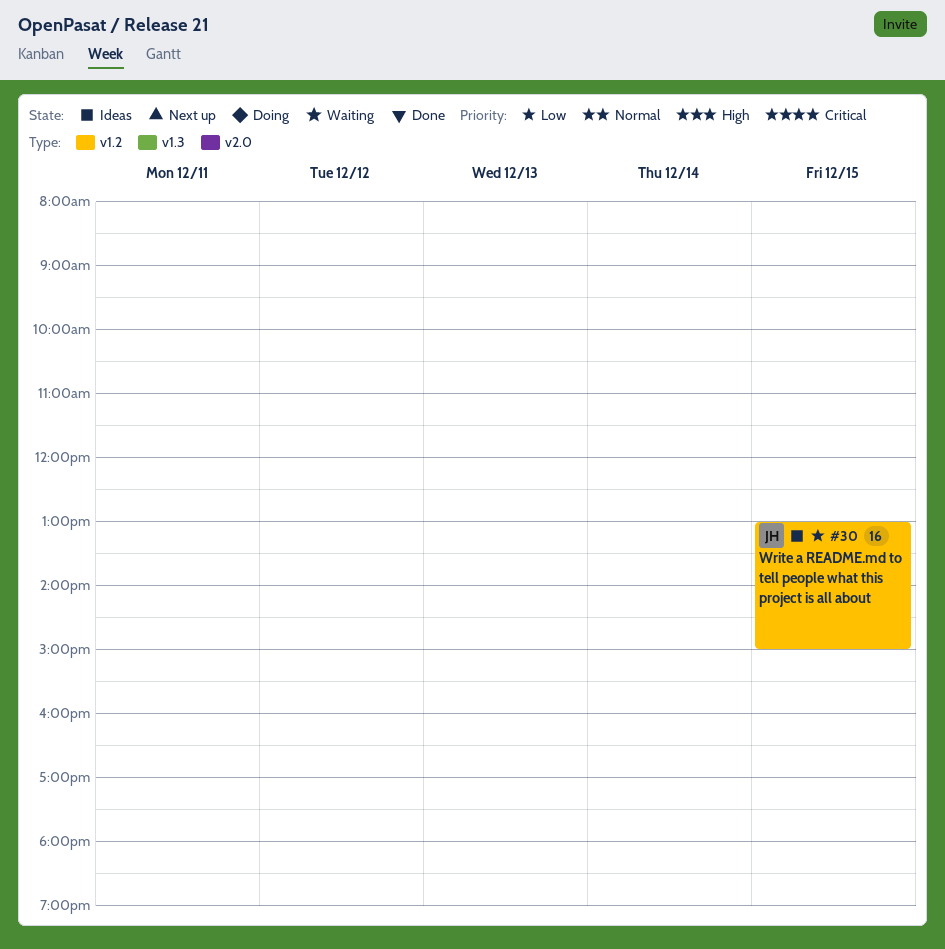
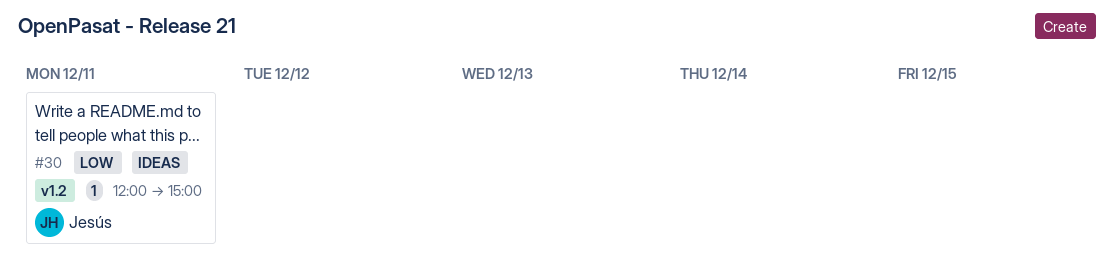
#30, estimate: 16 -> 1
#30, day: Dec 15 -> Dec 11
#30, begins: 13:00 -> 12:00

